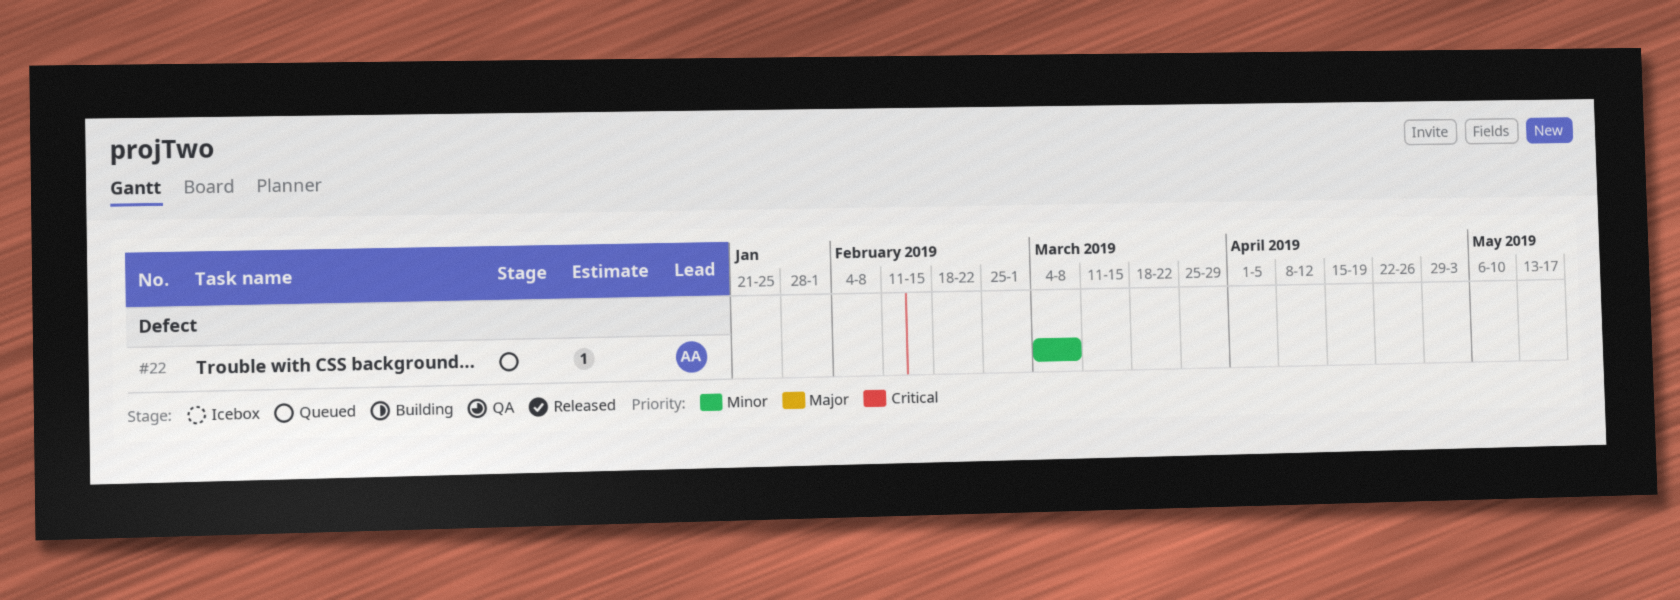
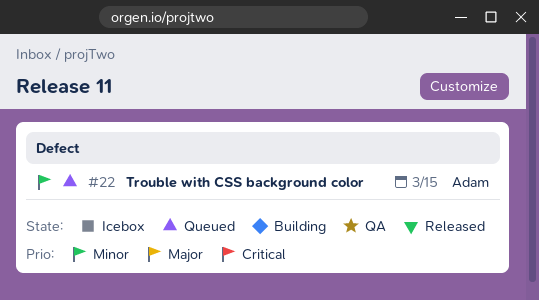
#22, due: Mar 8 -> Mar 15

